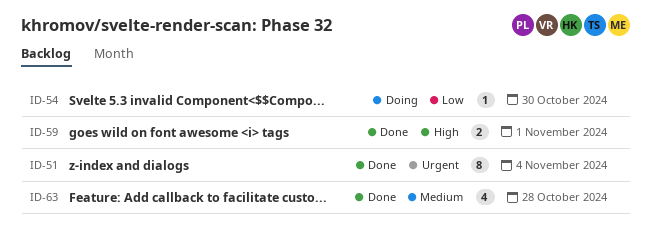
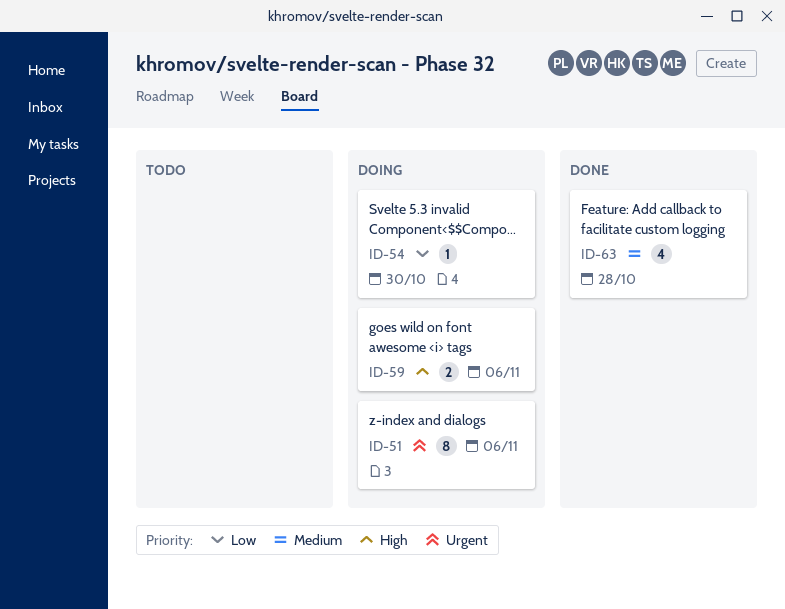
ID-51, status: Done -> Doing
ID-51, due: Nov 4 -> Nov 6
ID-59, status: Done -> Doing
ID-59, due: Nov 1 -> Nov 6

